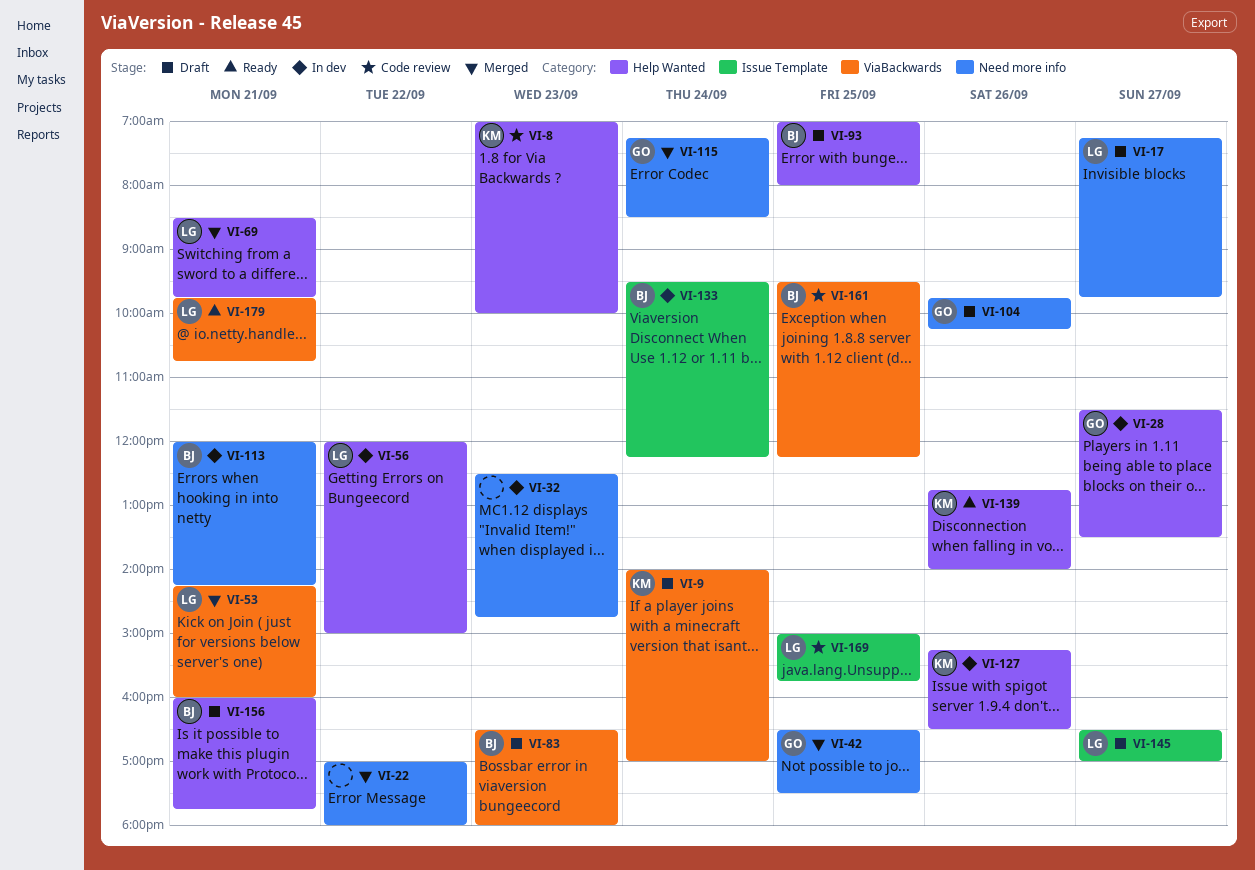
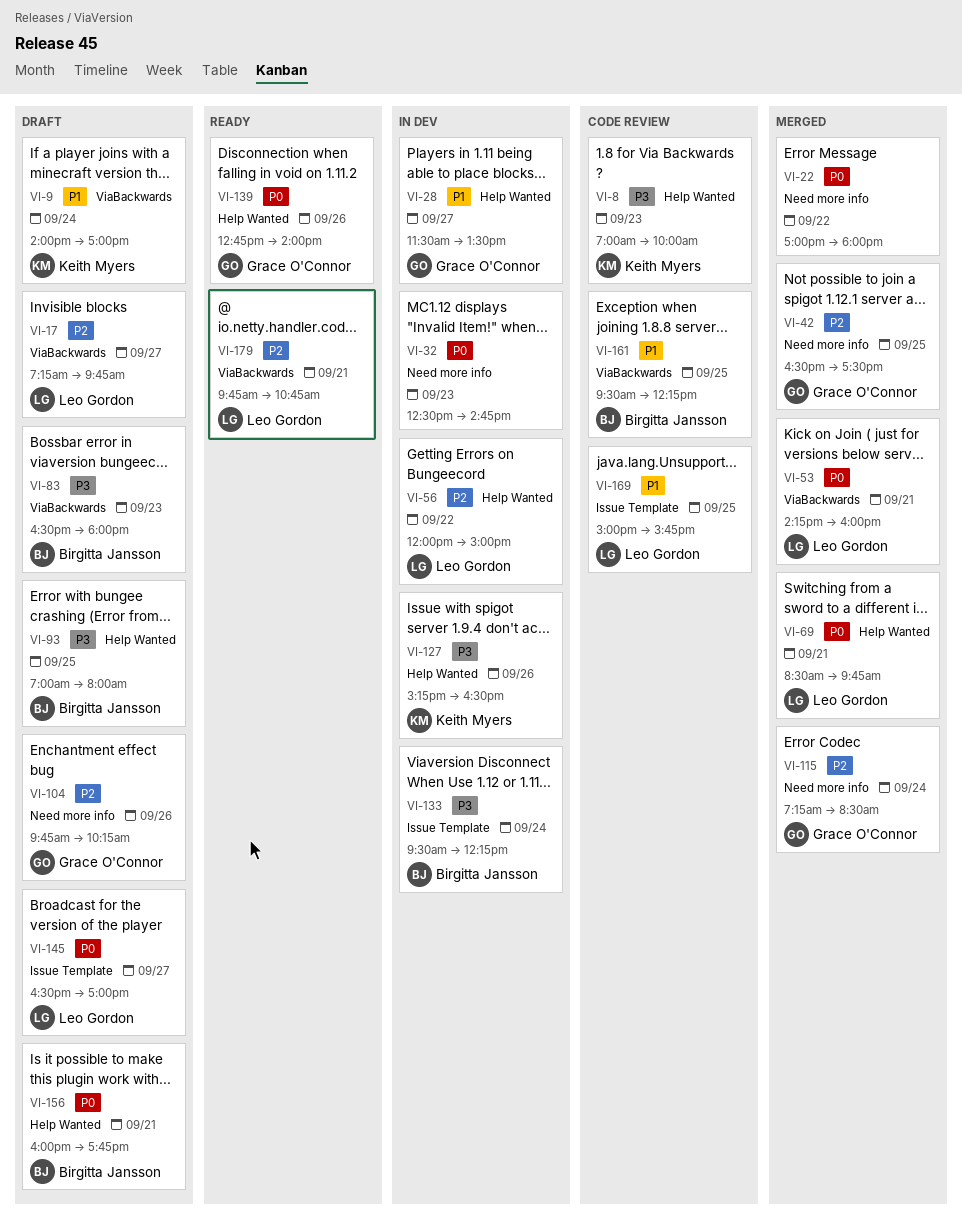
VI-17, label: Need more info -> ViaBackwards
VI-113: present -> none
VI-139, owner: Keith Myers -> Grace O'Connor

